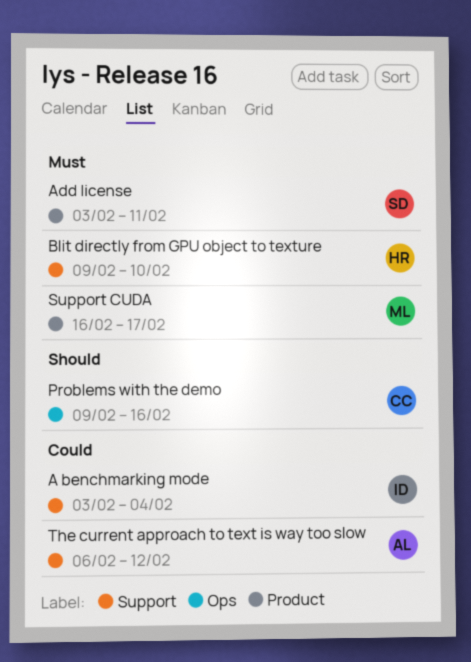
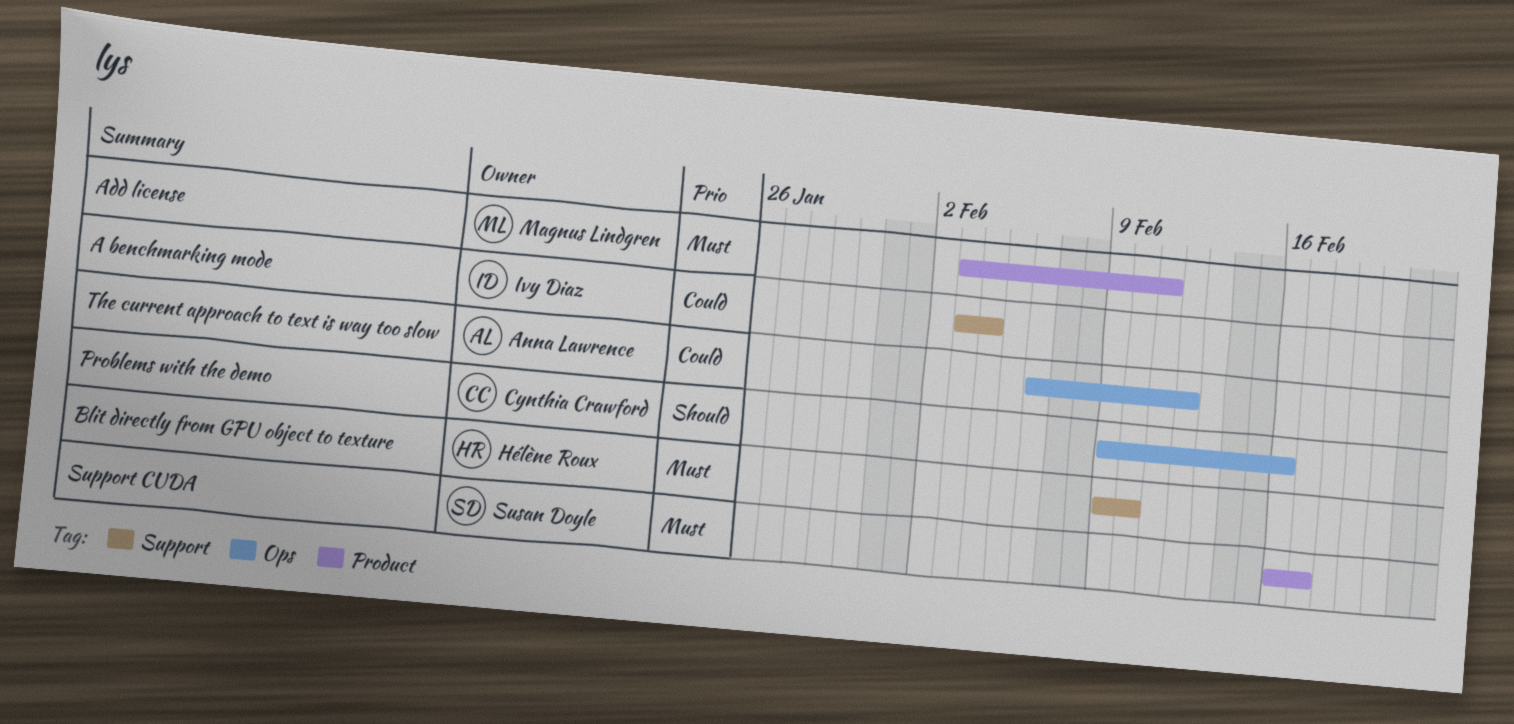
Add license, owner: Susan Doyle -> Magnus Lindgren
Support CUDA, owner: Magnus Lindgren -> Susan Doyle
The current approach to text is way too slow, label: Support -> Ops

